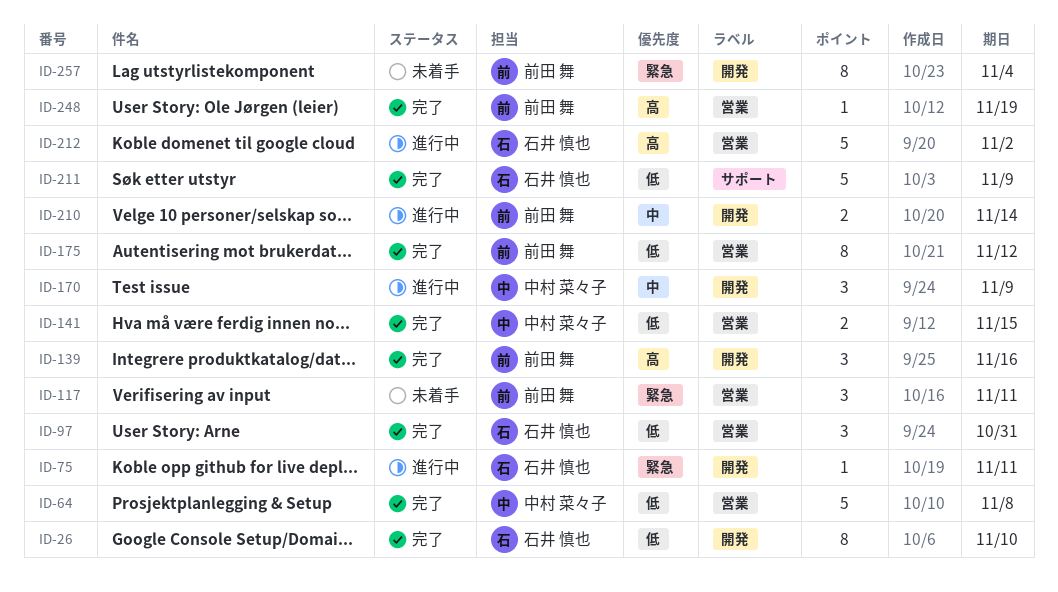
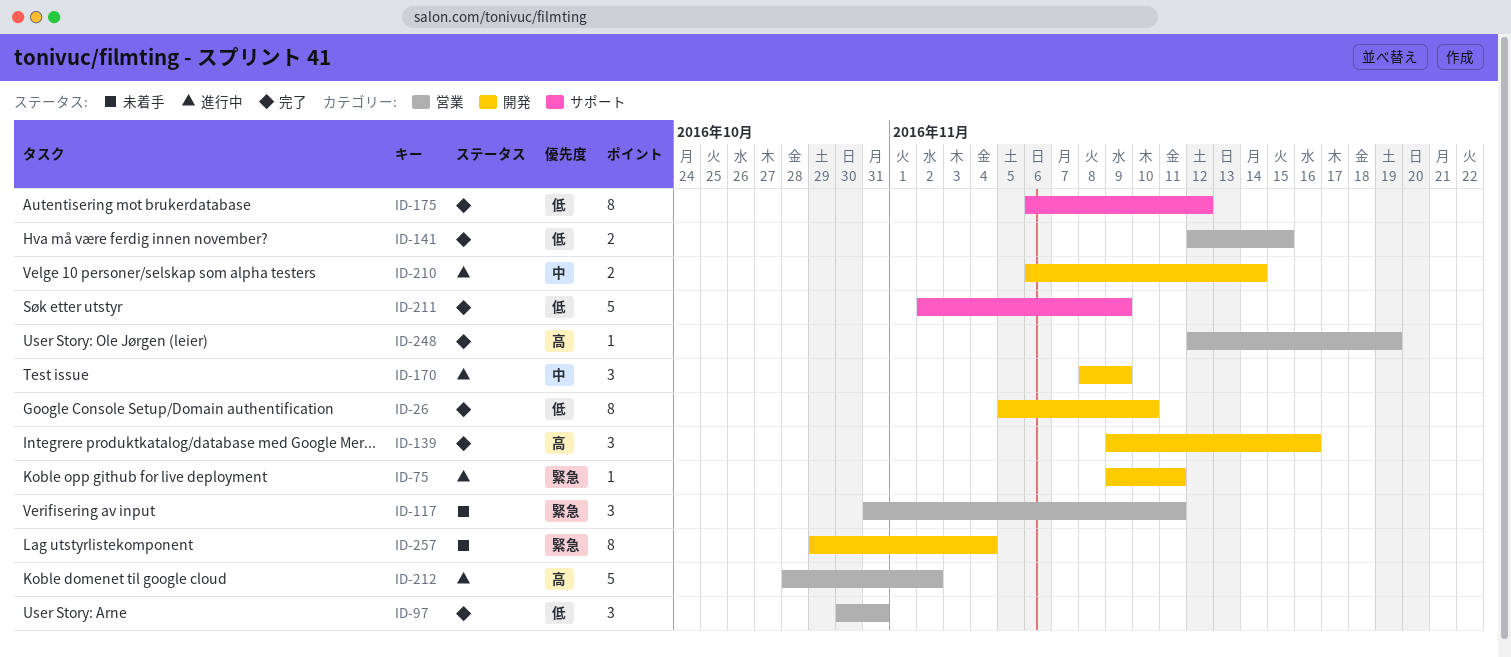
ID-64: present -> none
ID-175, label: 営業 -> サポート

